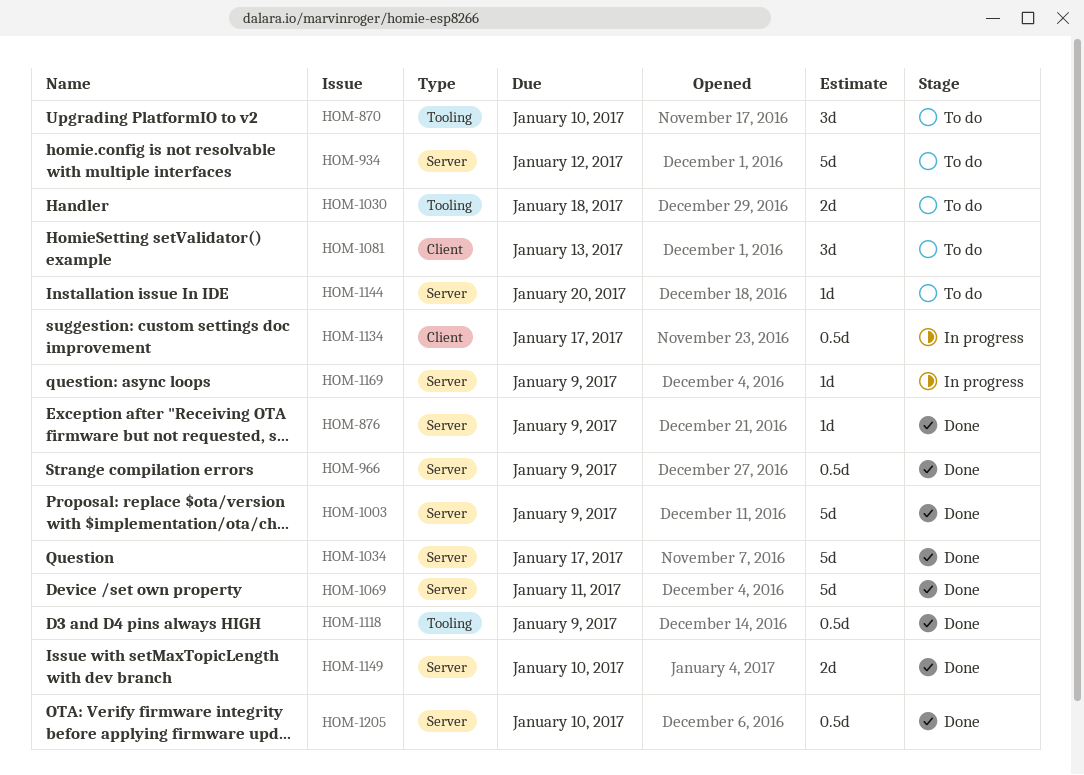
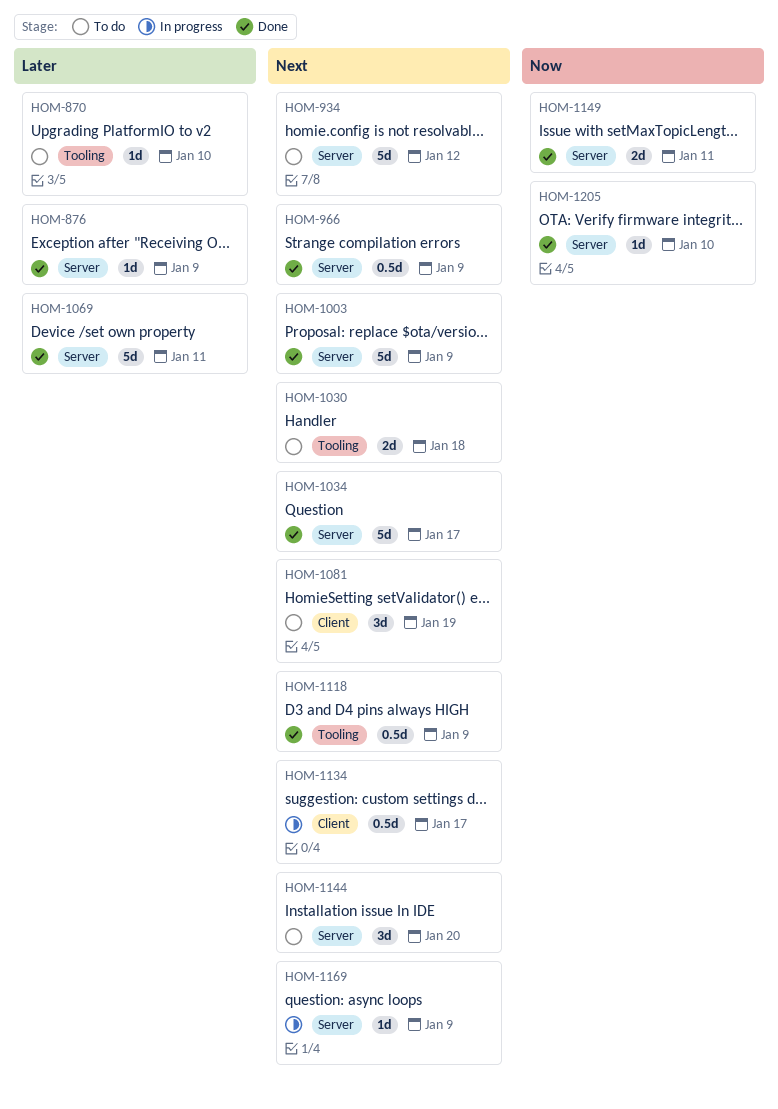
HOM-870, estimate: 3d -> 1d
HOM-1081, due: Jan 13 -> Jan 19
HOM-1144, estimate: 1d -> 3d
HOM-1149, due: Jan 10 -> Jan 11
HOM-1205, estimate: 0.5d -> 1d

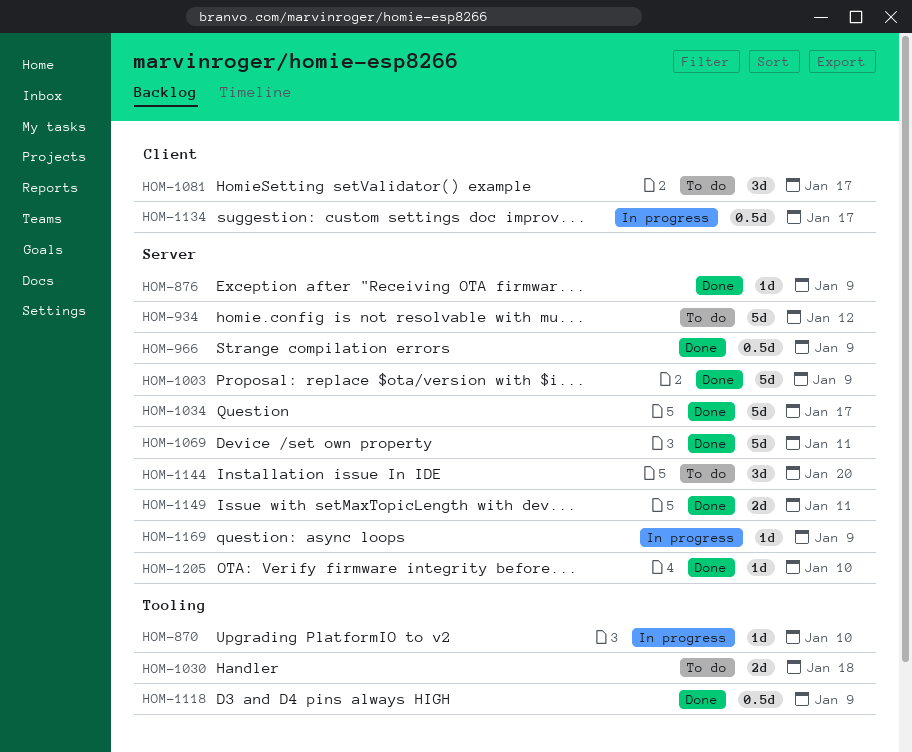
HOM-870, status: To do -> In progress
HOM-1081, due: Jan 19 -> Jan 17

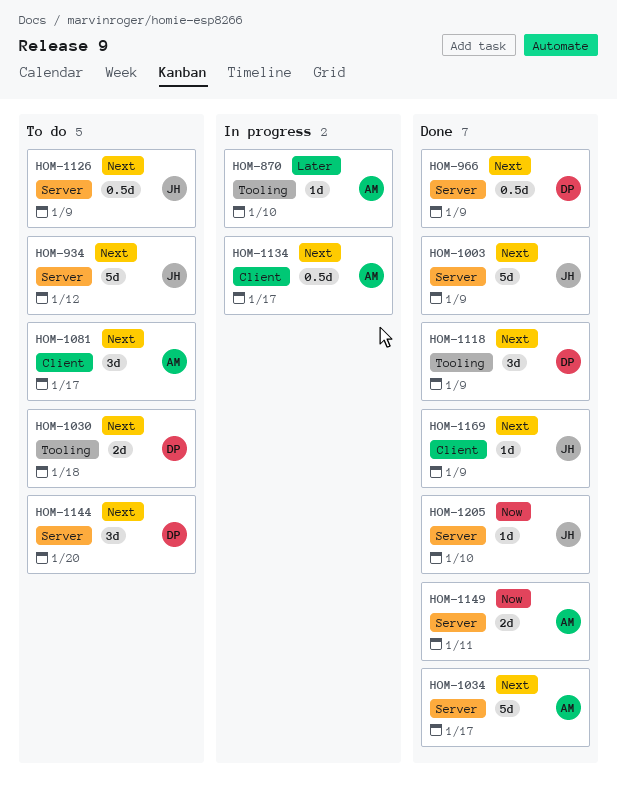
HOM-876: present -> none
HOM-1069: present -> none
HOM-1118, estimate: 0.5d -> 3d
HOM-1126: none -> present
HOM-1169, status: In progress -> Done
HOM-1169, label: Server -> Client

